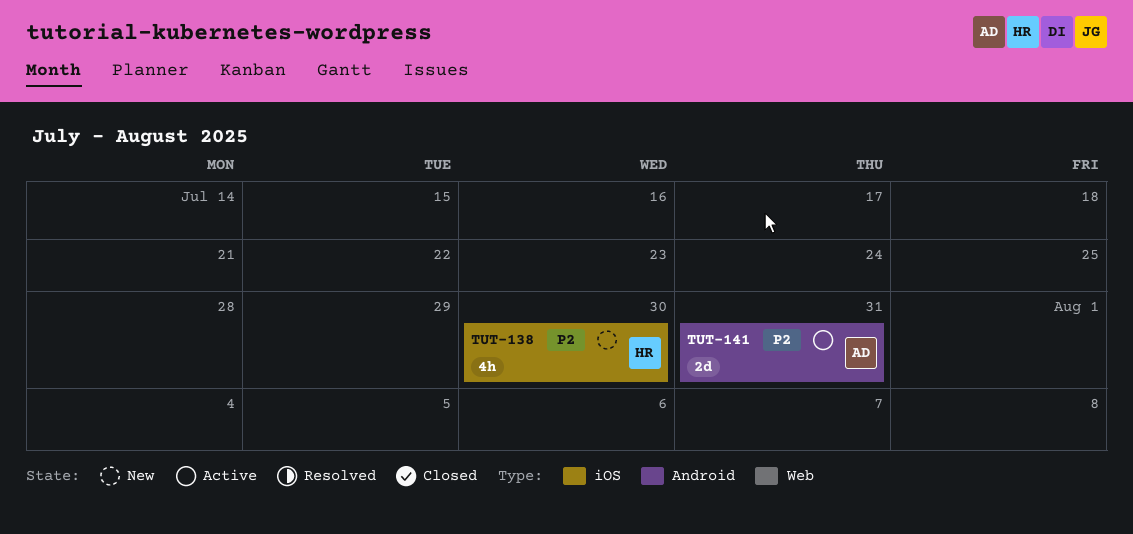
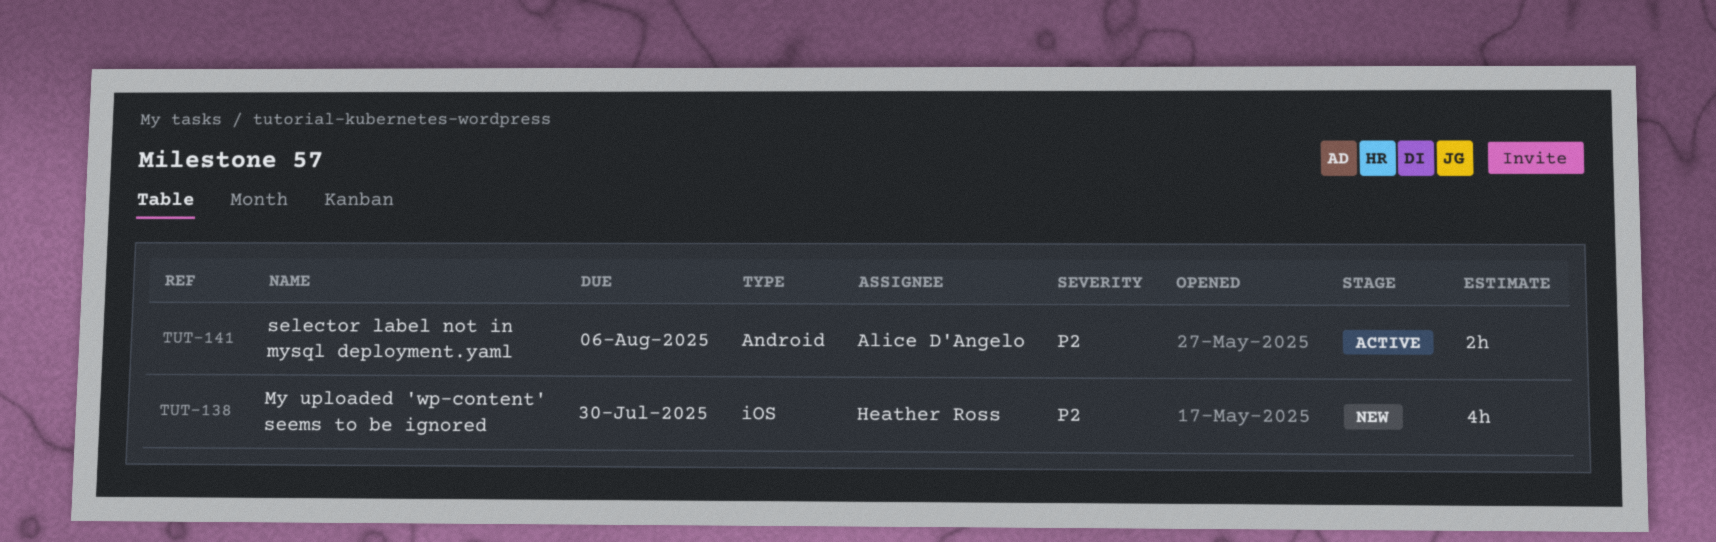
TUT-141, estimate: 2d -> 2h
TUT-141, due: Jul 31 -> Aug 6

